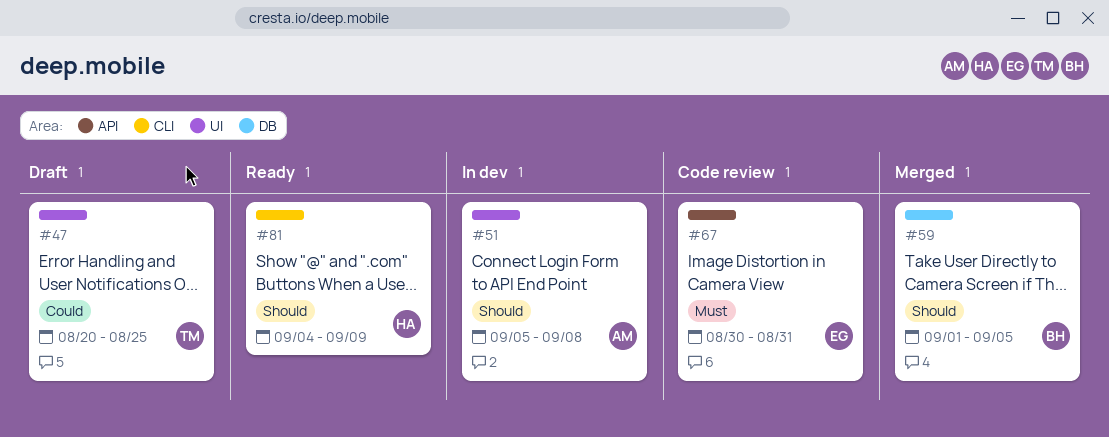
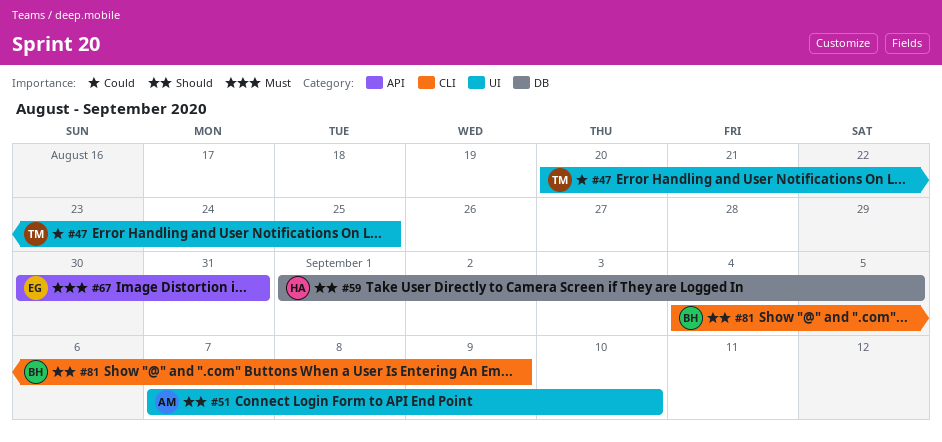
#51, start: Sep 5 -> Sep 7
#51, due: Sep 8 -> Sep 10
#59, owner: BH -> HA
#81, owner: HA -> BH

